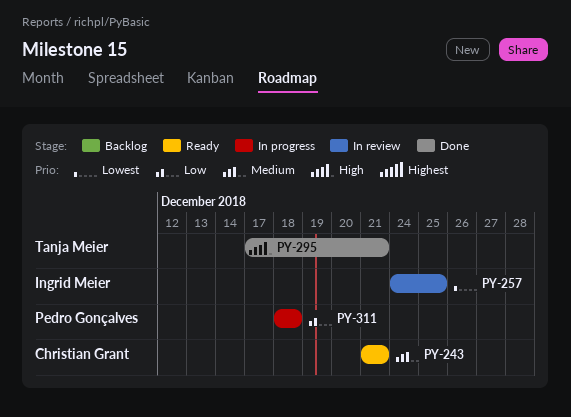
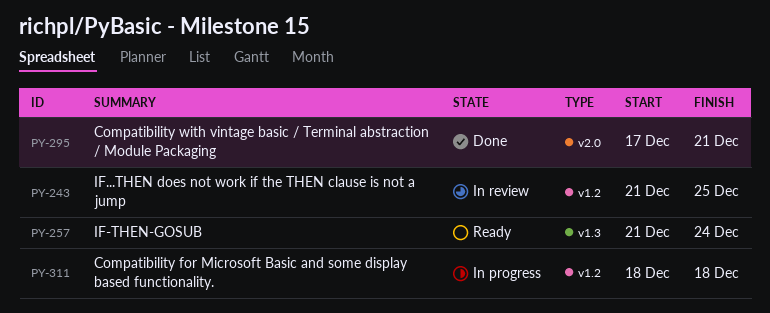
PY-243, status: Ready -> In review
PY-243, due: Dec 21 -> Dec 25
PY-257, status: In review -> Ready
PY-257, start: Dec 24 -> Dec 21
PY-257, due: Dec 25 -> Dec 24

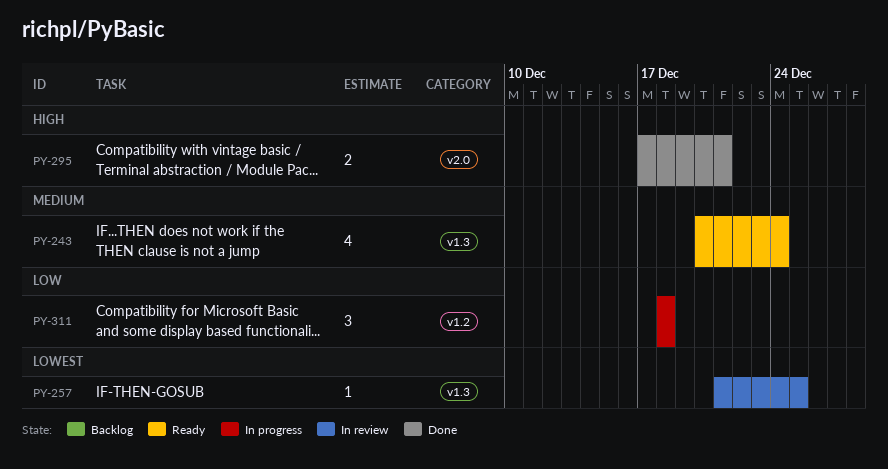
PY-243, status: In review -> Ready
PY-243, label: v1.2 -> v1.3
PY-243, start: Dec 21 -> Dec 20
PY-243, due: Dec 25 -> Dec 24
PY-257, status: Ready -> In review
PY-257, due: Dec 24 -> Dec 25

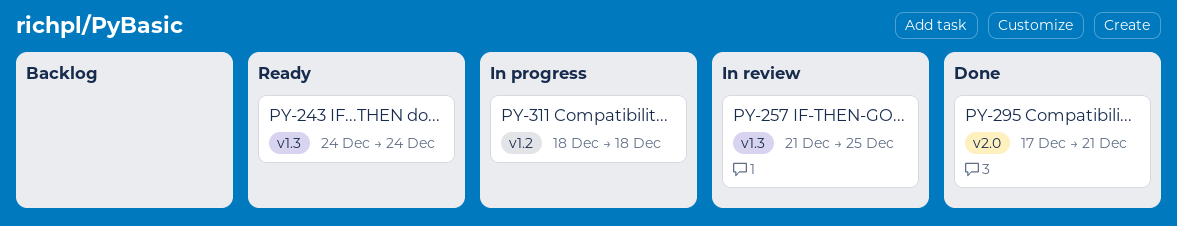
PY-243, start: Dec 20 -> Dec 24

